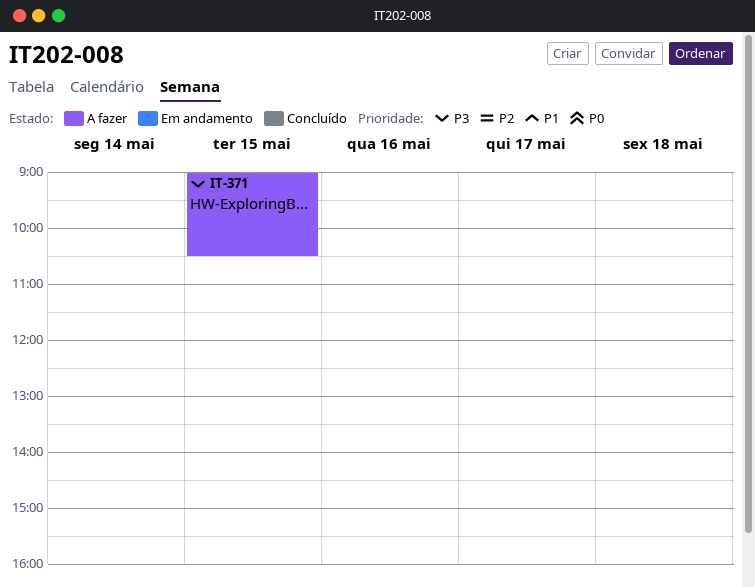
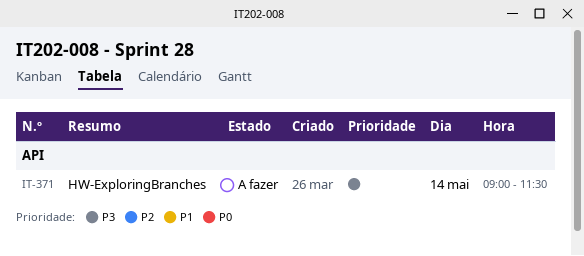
IT-371, day: May 15 -> May 14
IT-371, ends: 10:30 -> 11:30

